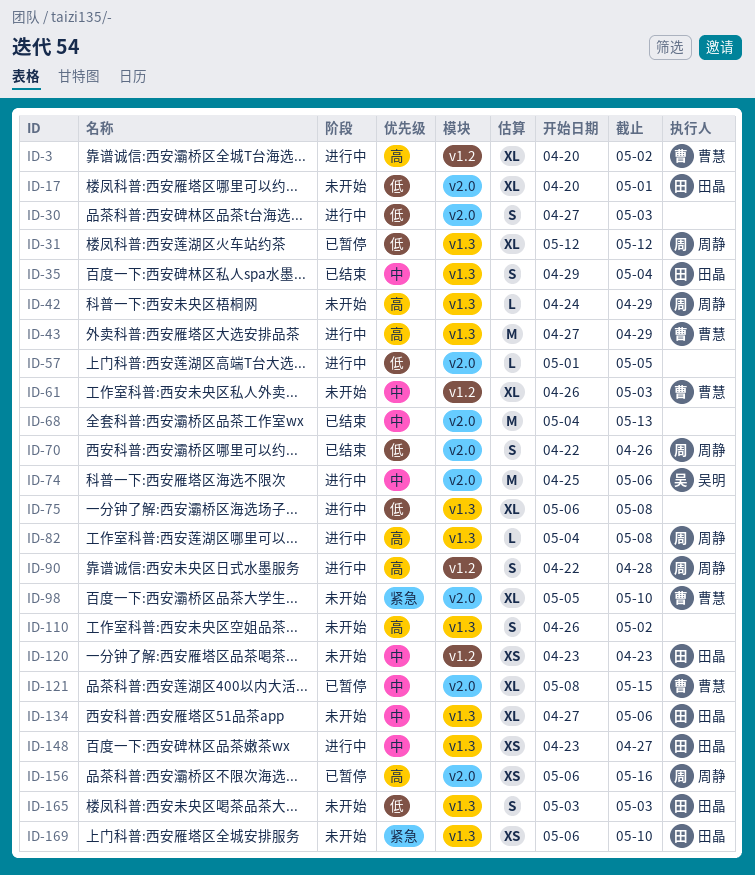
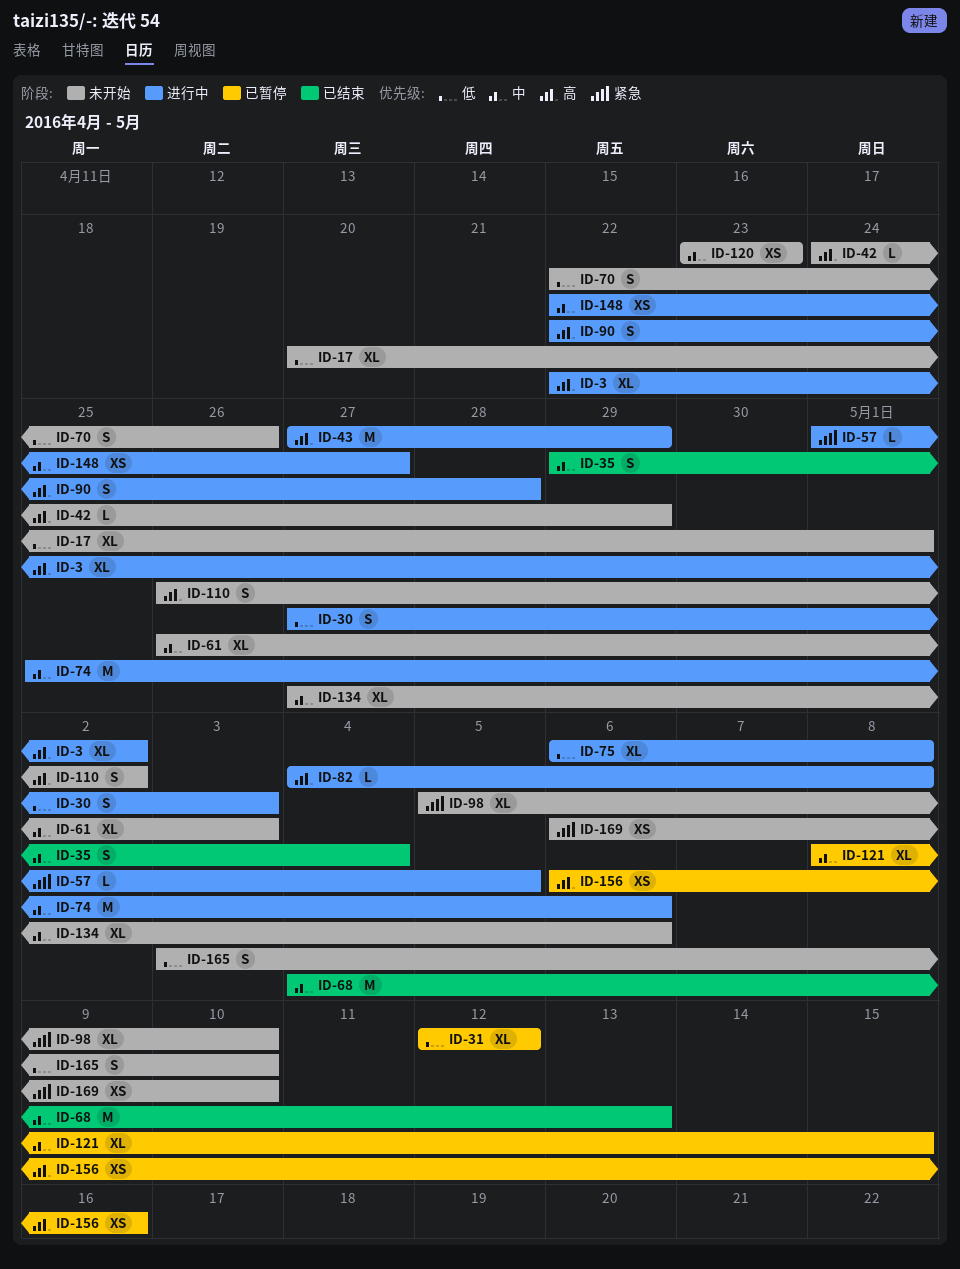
ID-3, start: Apr 20 -> Apr 22
ID-57, priority: 低 -> 紧急
ID-70, status: 已结束 -> 未开始
ID-148, start: Apr 23 -> Apr 22
ID-165, due: May 3 -> May 10

